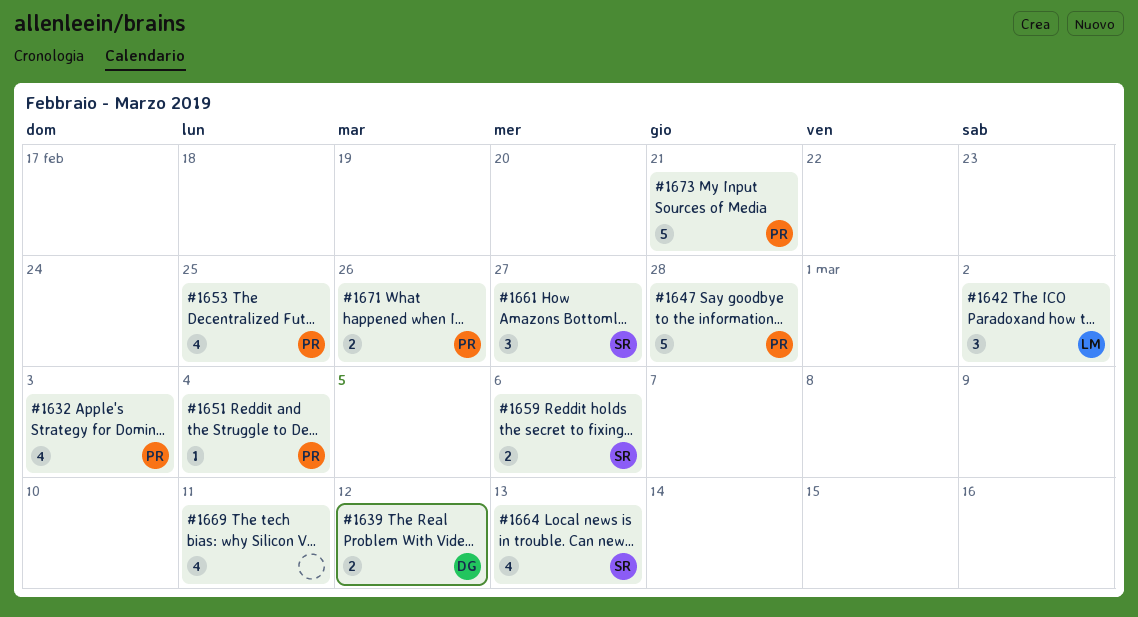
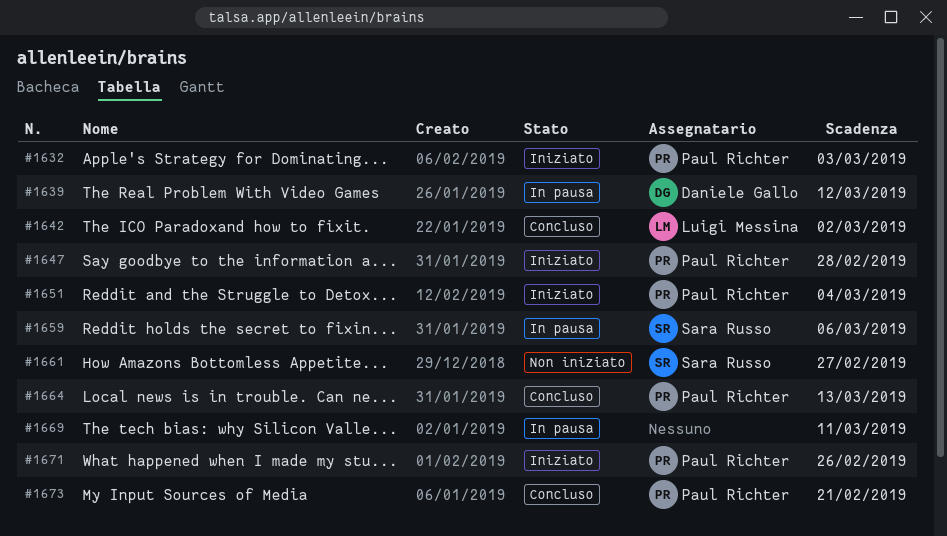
#1653: present -> none
#1664, owner: Sara Russo -> Paul Richter

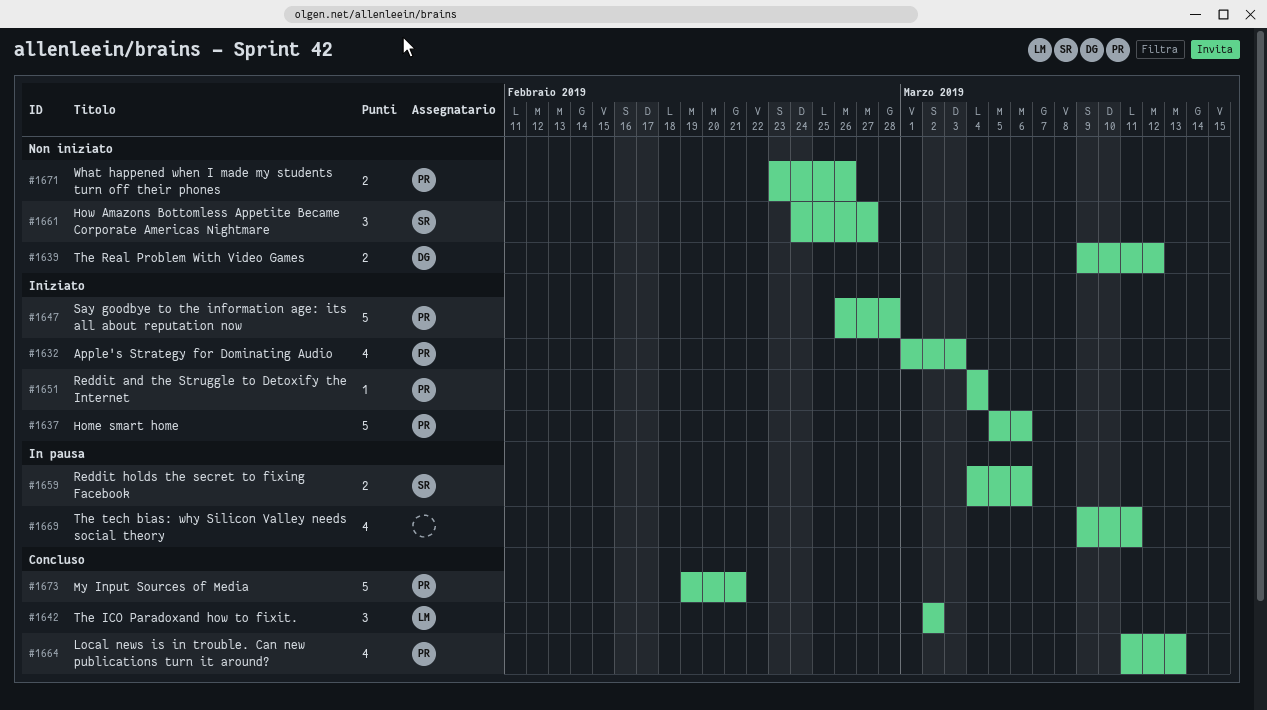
#1637: none -> present
#1639, status: In pausa -> Non iniziato
#1671, status: Iniziato -> Non iniziato

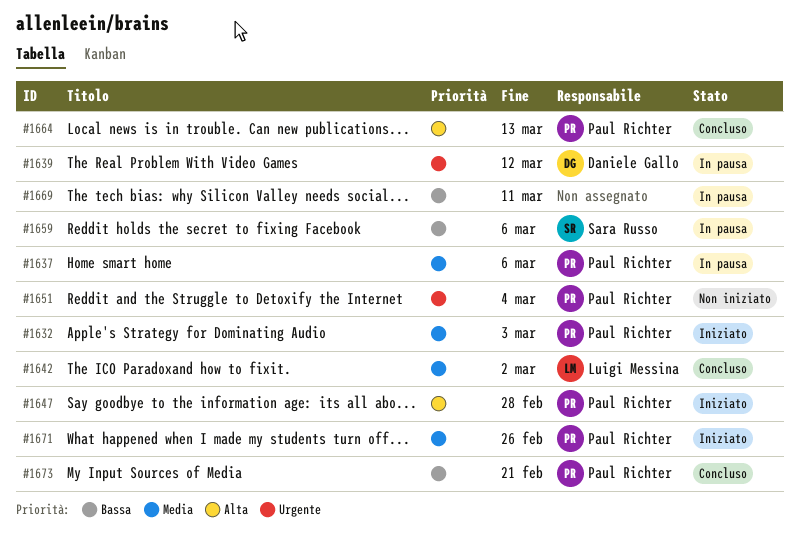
#1637, status: Iniziato -> In pausa
#1639, status: Non iniziato -> In pausa
#1651, status: Iniziato -> Non iniziato
#1661: present -> none
#1671, status: Non iniziato -> Iniziato

